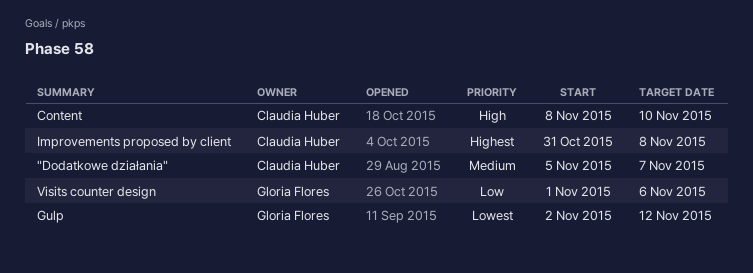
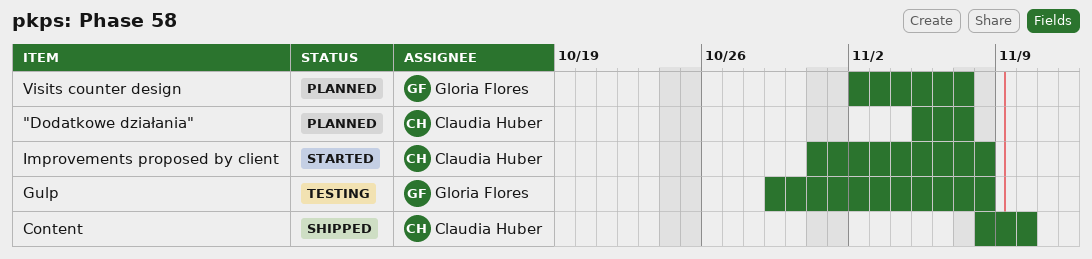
Gulp, start: Nov 2 -> Oct 29
Gulp, due: Nov 12 -> Nov 8
Visits counter design, start: Nov 1 -> Nov 2
Visits counter design, due: Nov 6 -> Nov 7

